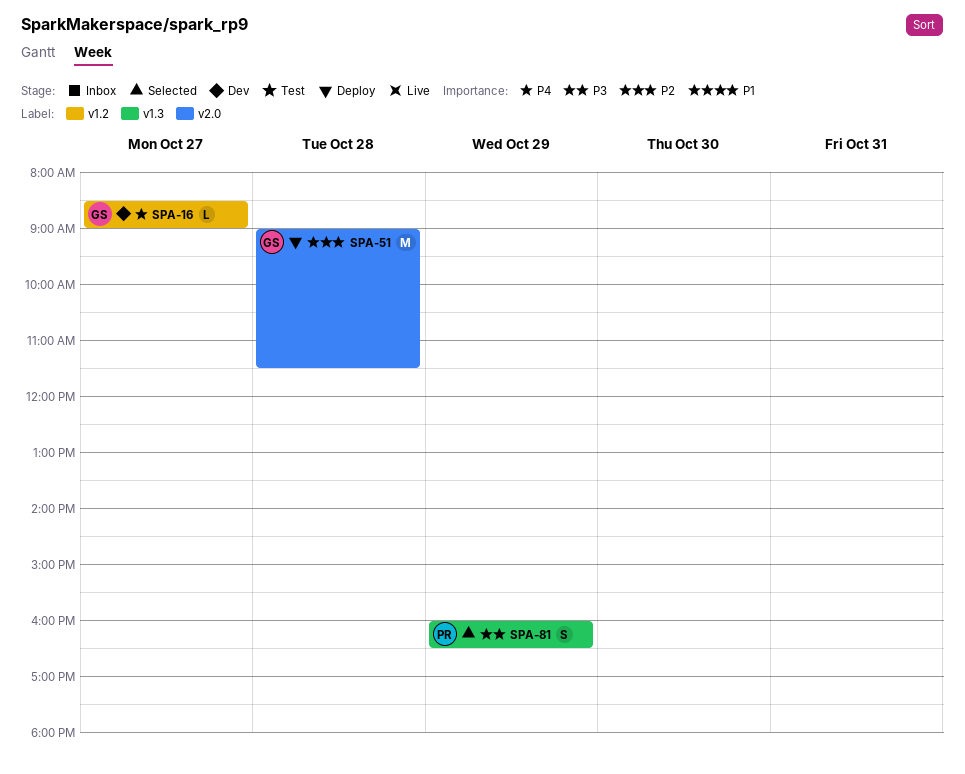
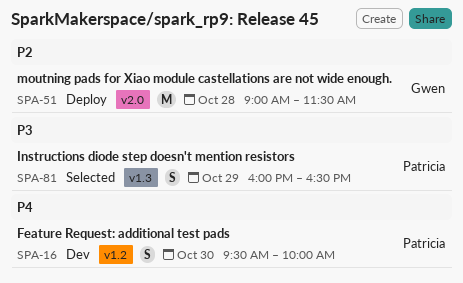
SPA-16, owner: Gwen -> Patricia
SPA-16, estimate: L -> S
SPA-16, day: Oct 27 -> Oct 30
SPA-16, begins: 08:30 -> 09:30
SPA-16, ends: 09:00 -> 10:00

